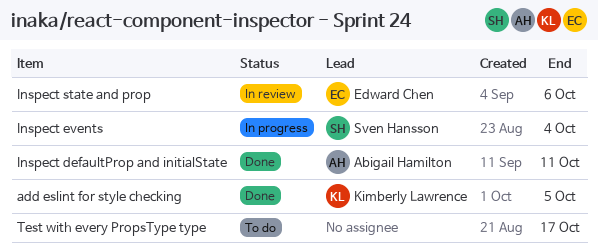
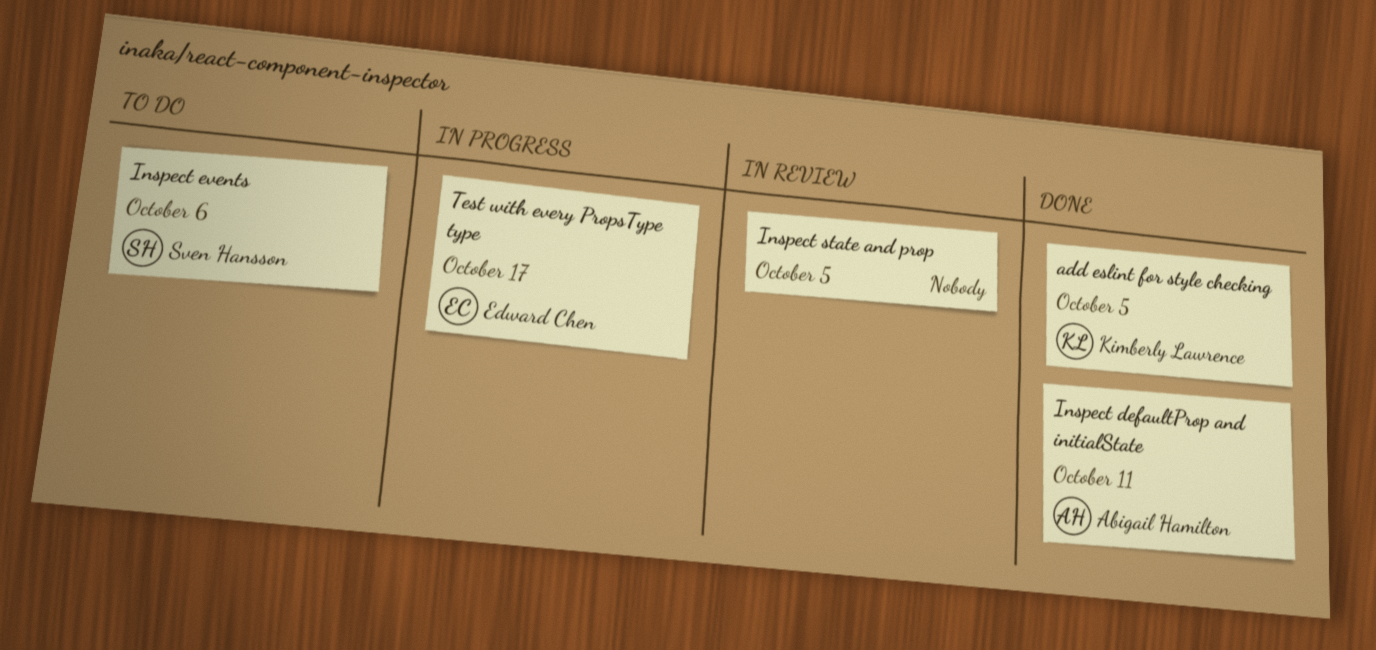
Inspect events, status: In progress -> To do
Inspect events, due: Oct 4 -> Oct 6
Inspect state and prop, owner: Edward Chen -> none
Inspect state and prop, due: Oct 6 -> Oct 5
Test with every PropsType type, status: To do -> In progress
Test with every PropsType type, owner: none -> Edward Chen

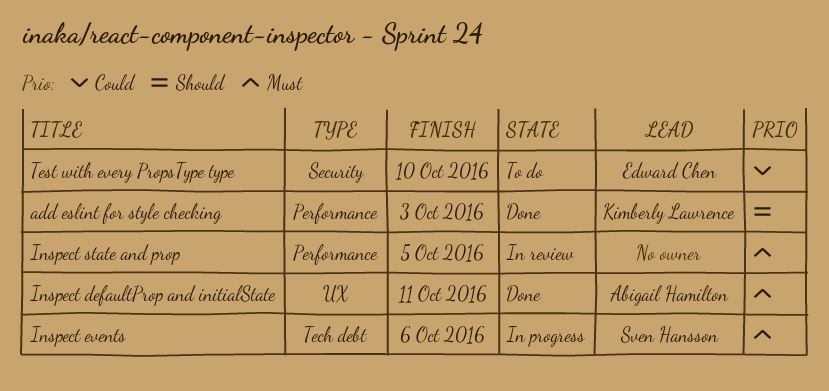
add eslint for style checking, due: Oct 5 -> Oct 3
Inspect events, status: To do -> In progress
Test with every PropsType type, status: In progress -> To do
Test with every PropsType type, due: Oct 17 -> Oct 10

